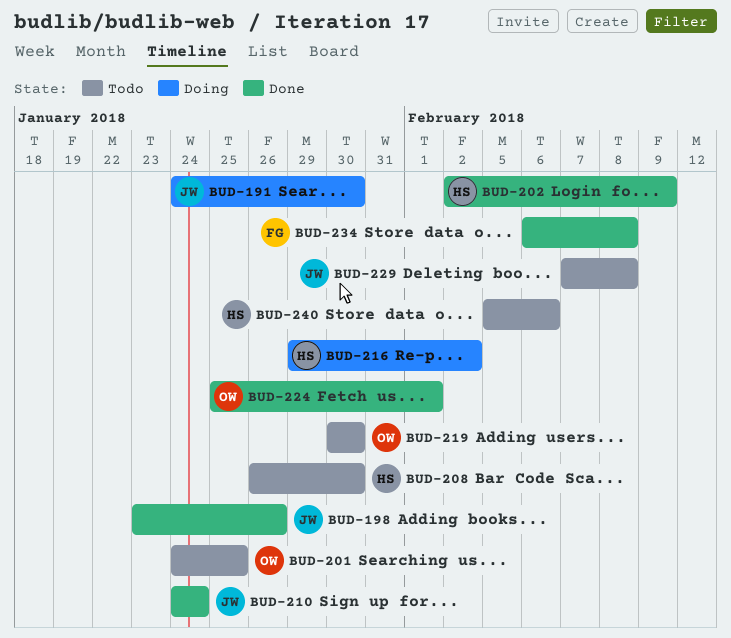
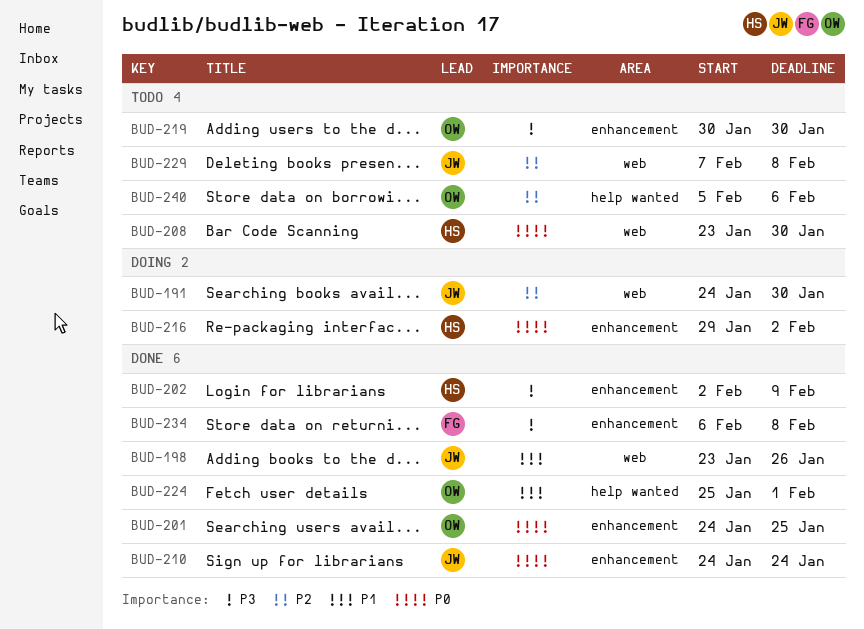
BUD-201, status: Todo -> Done
BUD-208, start: Jan 26 -> Jan 23
BUD-240, owner: HS -> OW

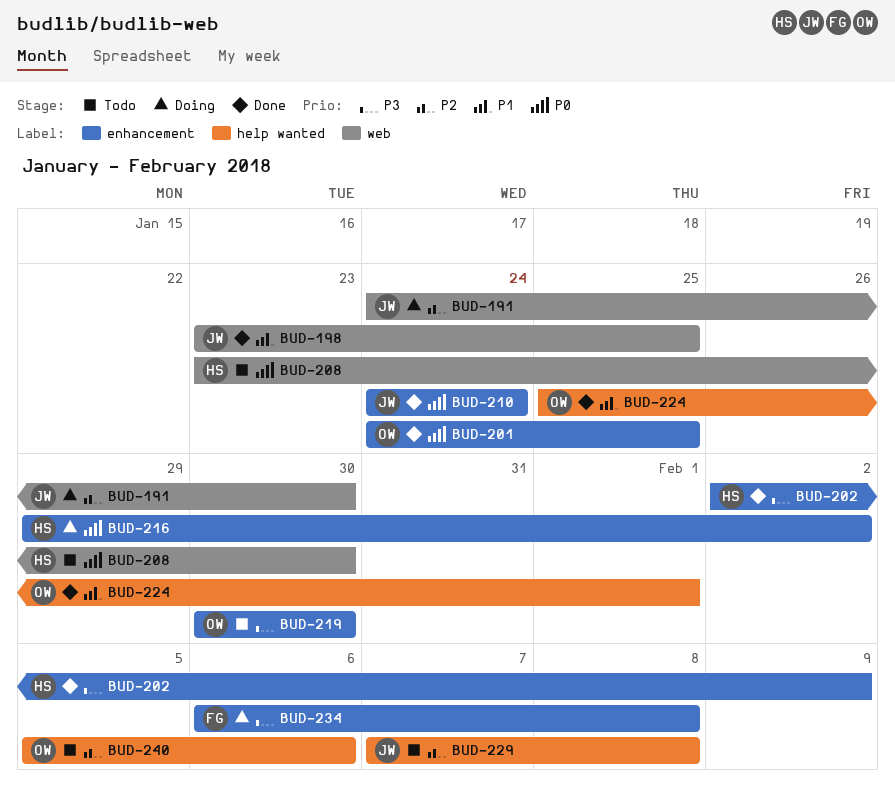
BUD-198, due: Jan 26 -> Jan 25
BUD-229, label: web -> help wanted
BUD-234, status: Done -> Doing

